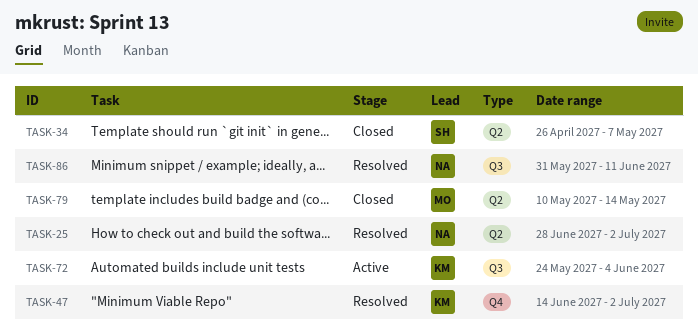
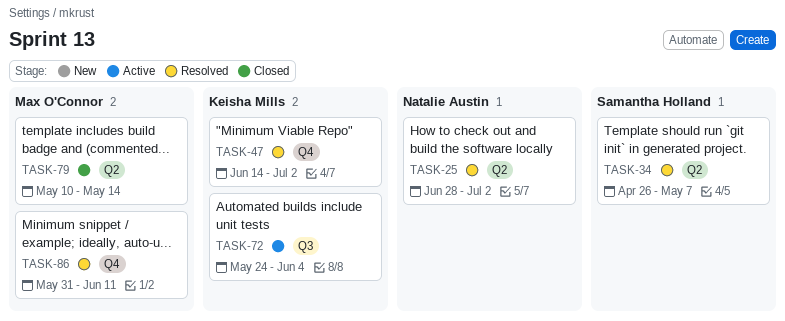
TASK-34, status: Closed -> Resolved
TASK-86, owner: Natalie Austin -> Max O'Connor
TASK-86, label: Q3 -> Q4

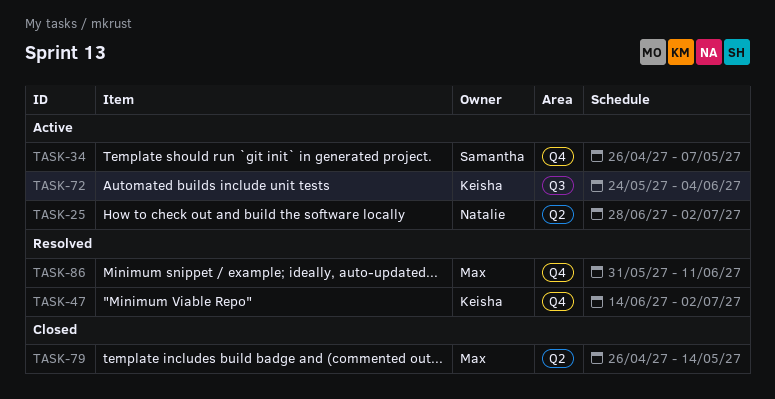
TASK-25, status: Resolved -> Active
TASK-34, status: Resolved -> Active
TASK-34, label: Q2 -> Q4
TASK-79, start: May 10 -> Apr 26

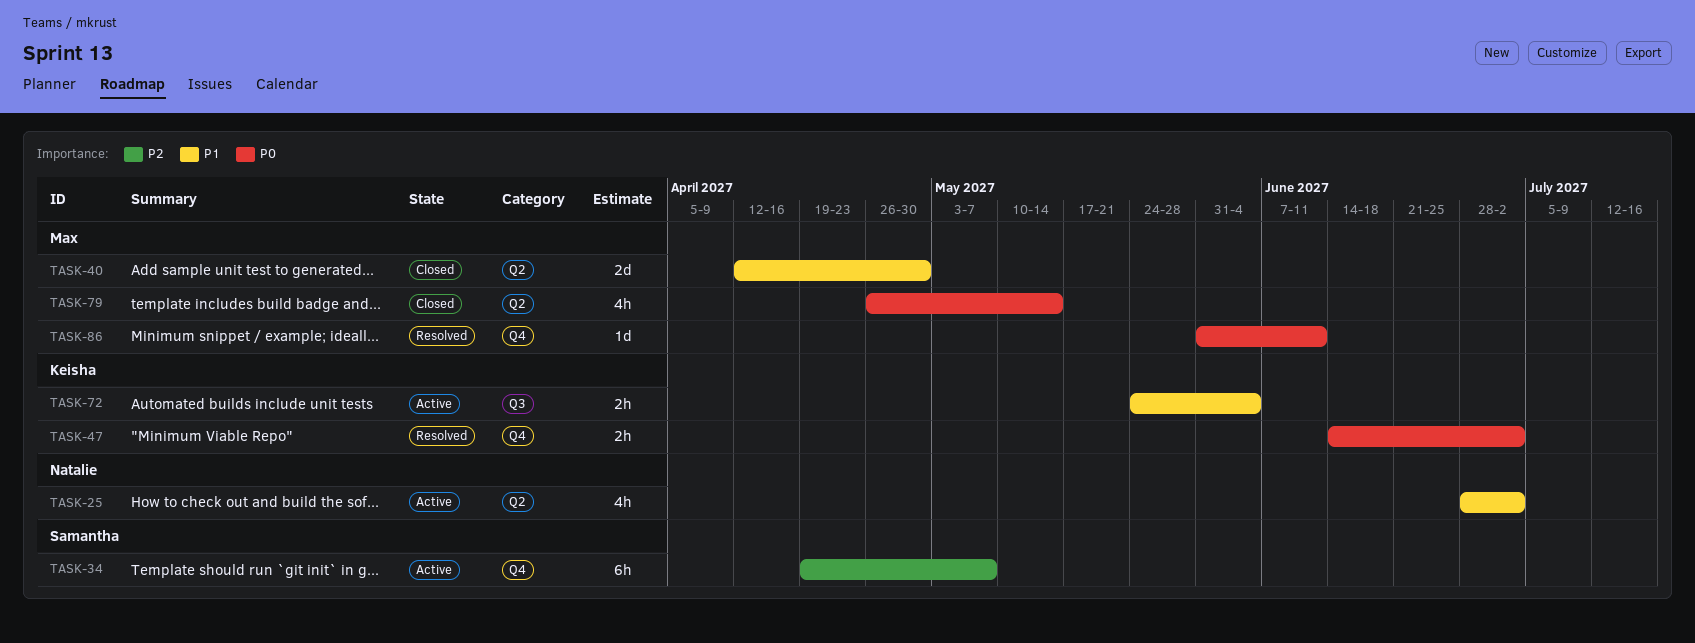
TASK-34, start: Apr 26 -> Apr 19
TASK-40: none -> present

